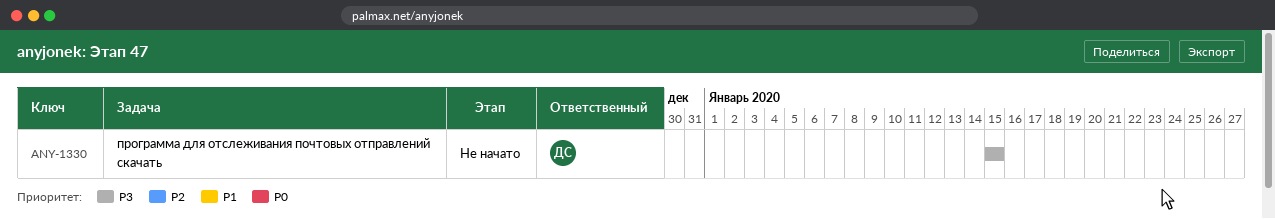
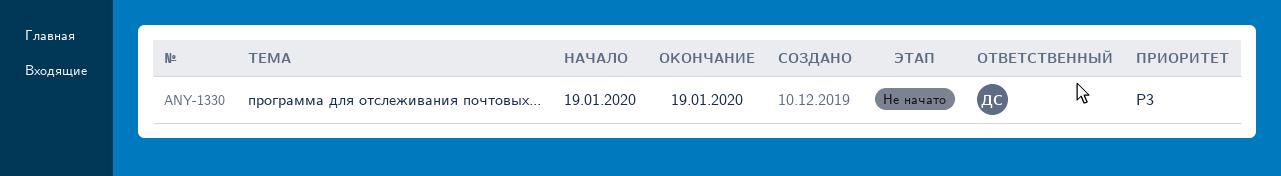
ANY-1330, start: Jan 15 -> Jan 19
ANY-1330, due: Jan 15 -> Jan 19

